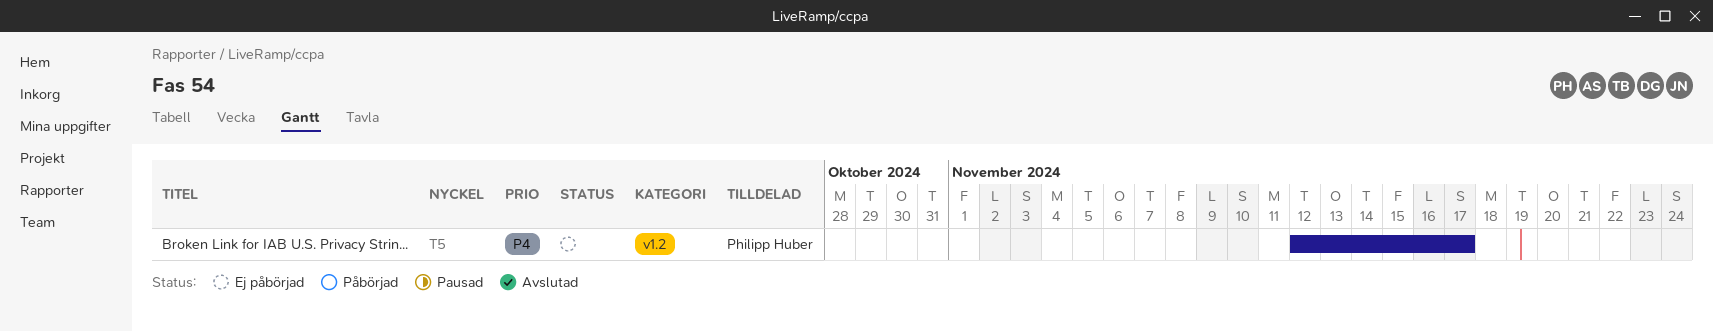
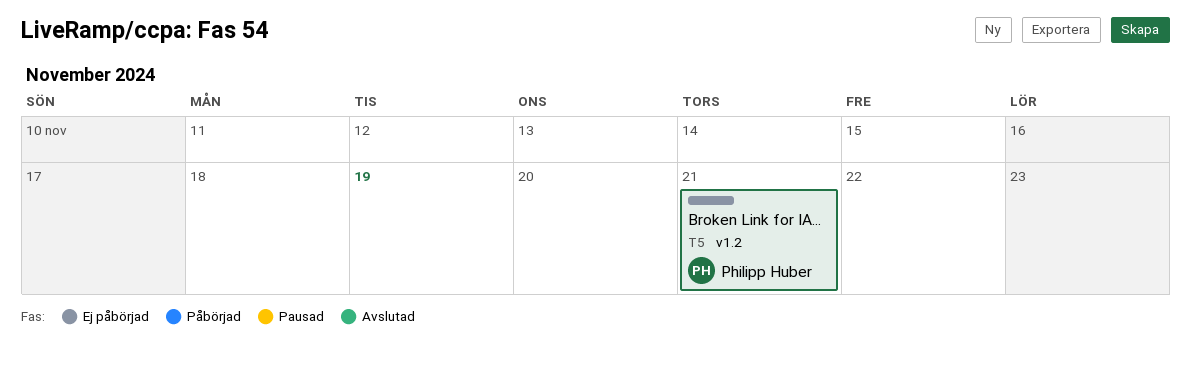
T5, due: Nov 17 -> Nov 21

